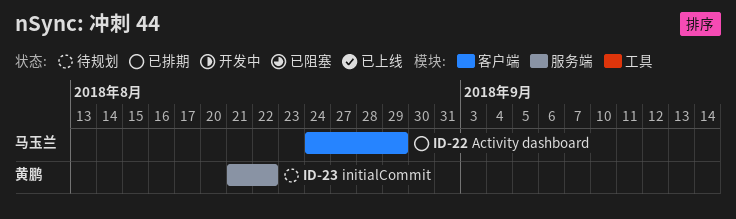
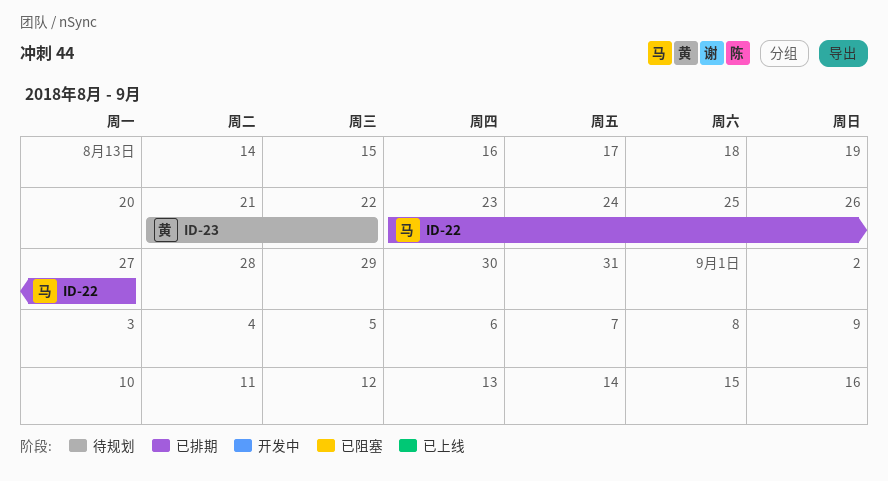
ID-22, start: Aug 24 -> Aug 23
ID-22, due: Aug 29 -> Aug 27

